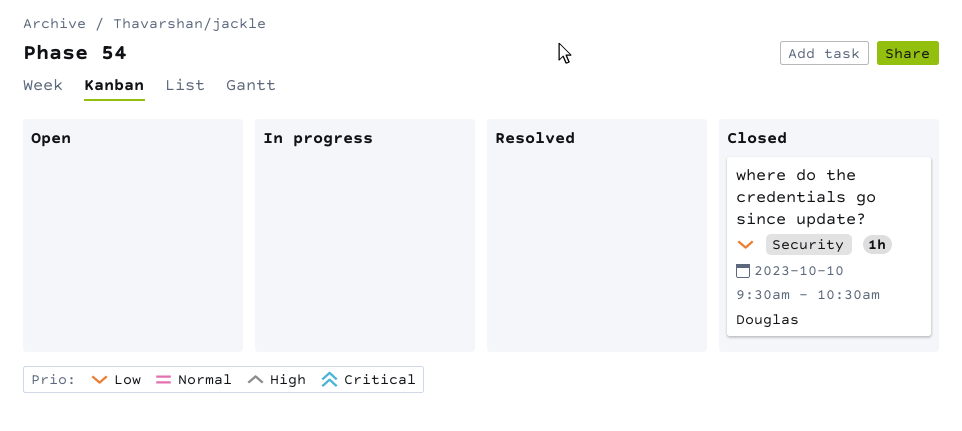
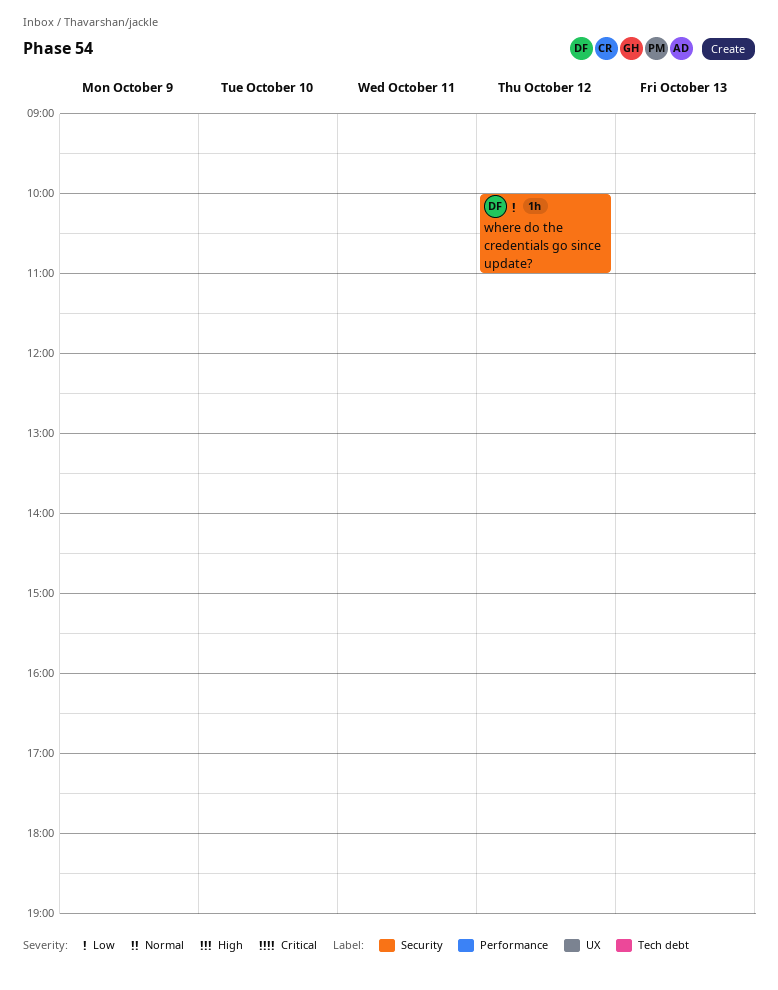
where do the credentials go since update?, day: Oct 10 -> Oct 12
where do the credentials go since update?, begins: 09:30 -> 10:00
where do the credentials go since update?, ends: 10:30 -> 11:00

